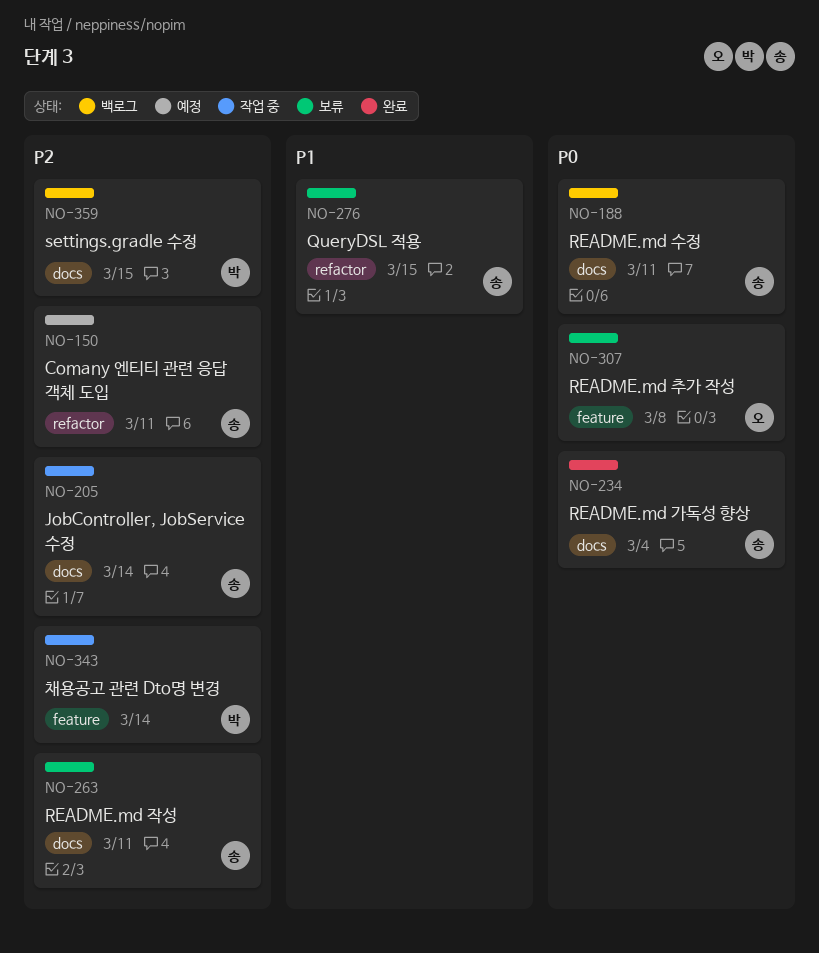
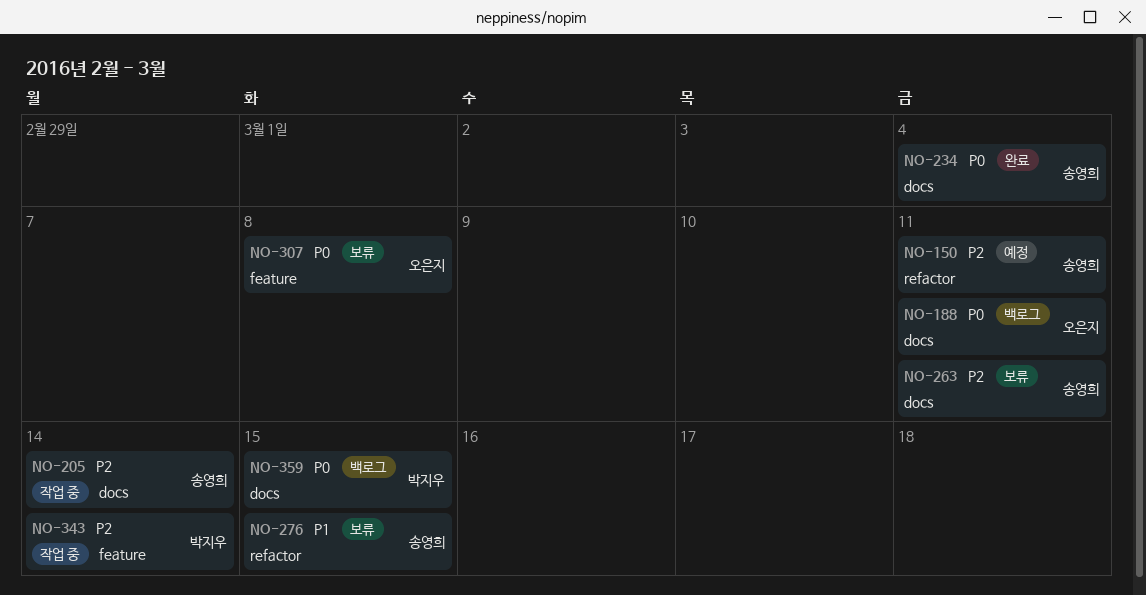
NO-188, owner: 송영희 -> 오은지
NO-359, priority: P2 -> P0

